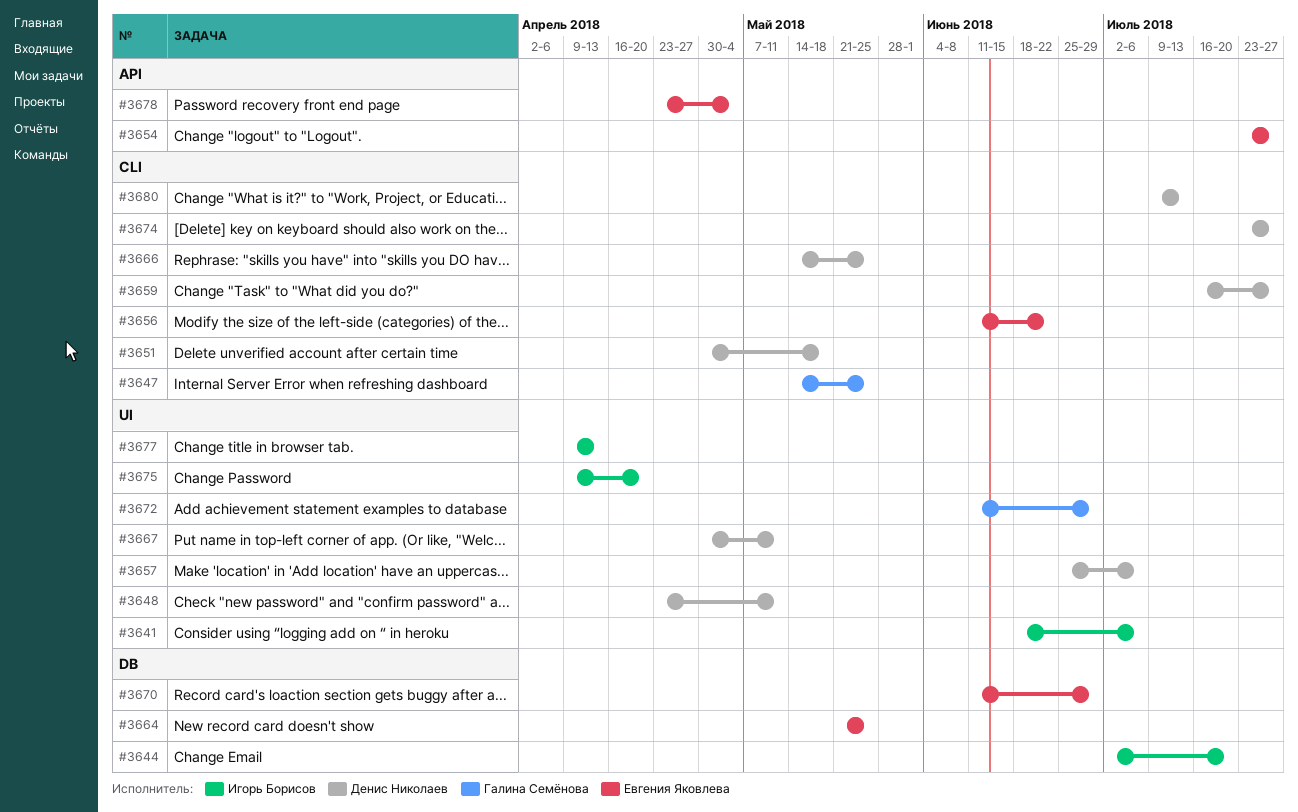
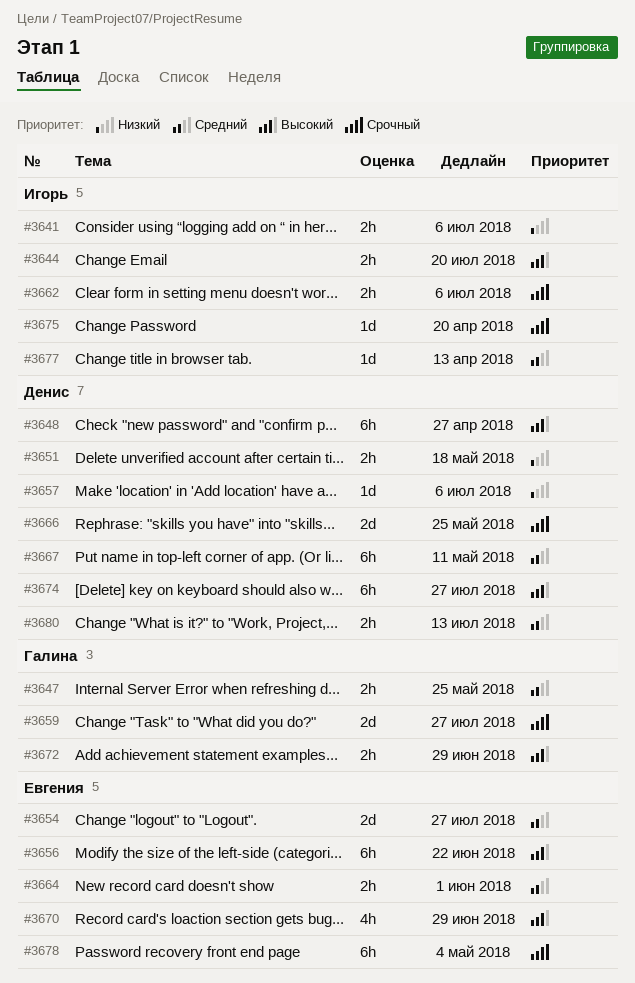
#3648, due: May 11 -> Apr 27
#3659, owner: Денис Николаев -> Галина Семёнова
#3662: none -> present
#3664, due: May 25 -> Jun 1

